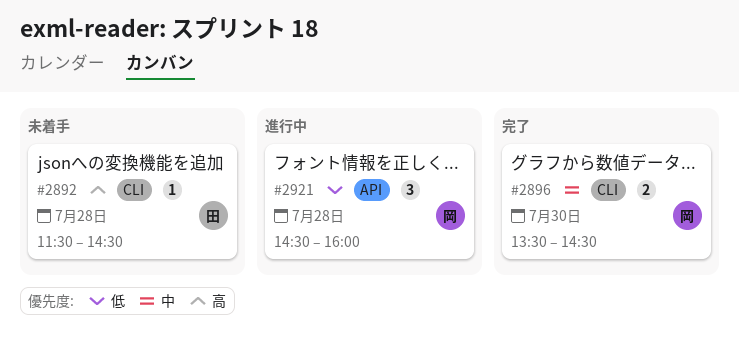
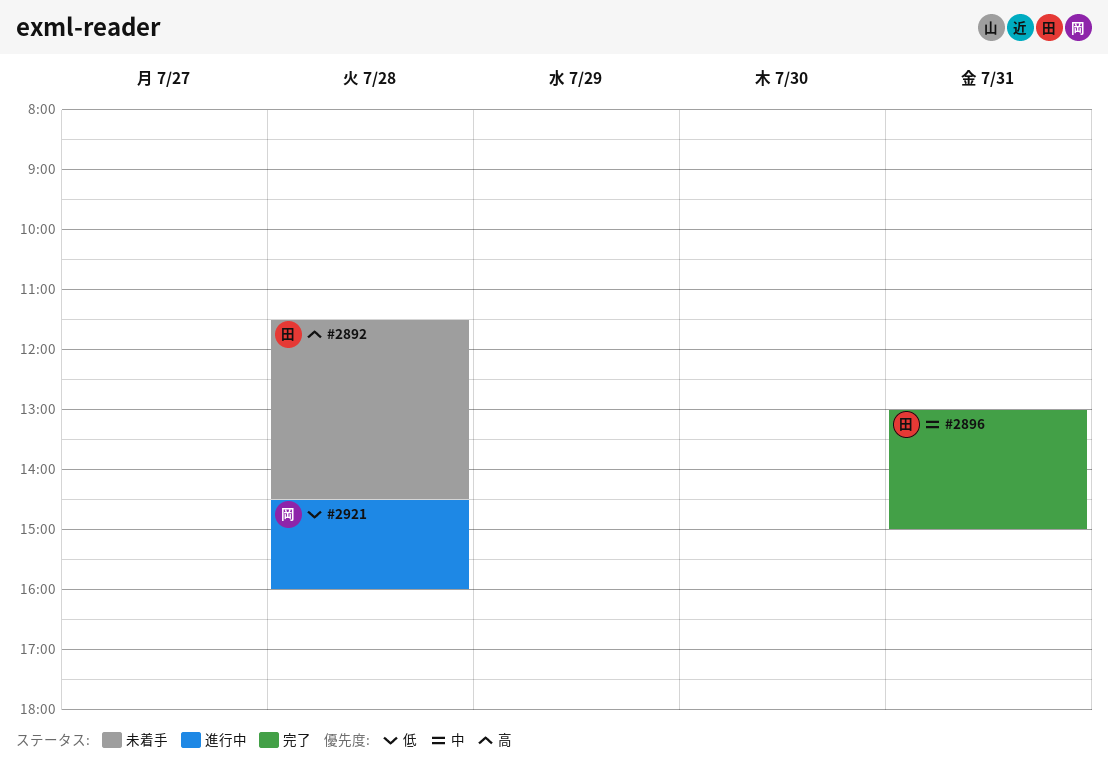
#2896, owner: 岡 -> 田
#2896, day: Jul 30 -> Jul 31
#2896, begins: 13:30 -> 13:00
#2896, ends: 14:30 -> 15:00

